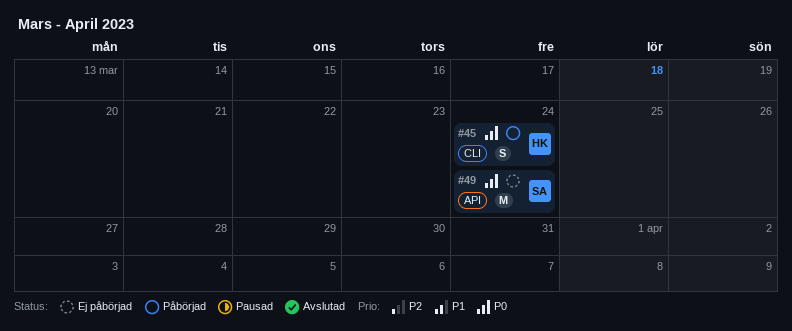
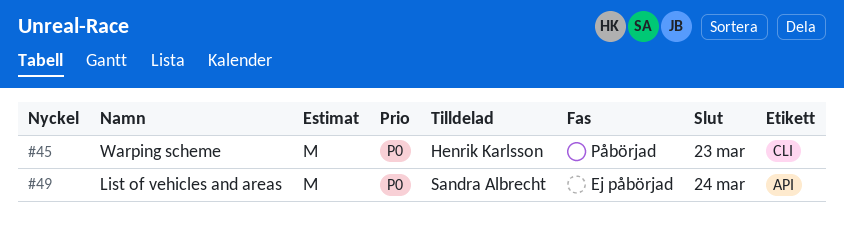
#45, estimate: S -> M
#45, due: Mar 24 -> Mar 23

